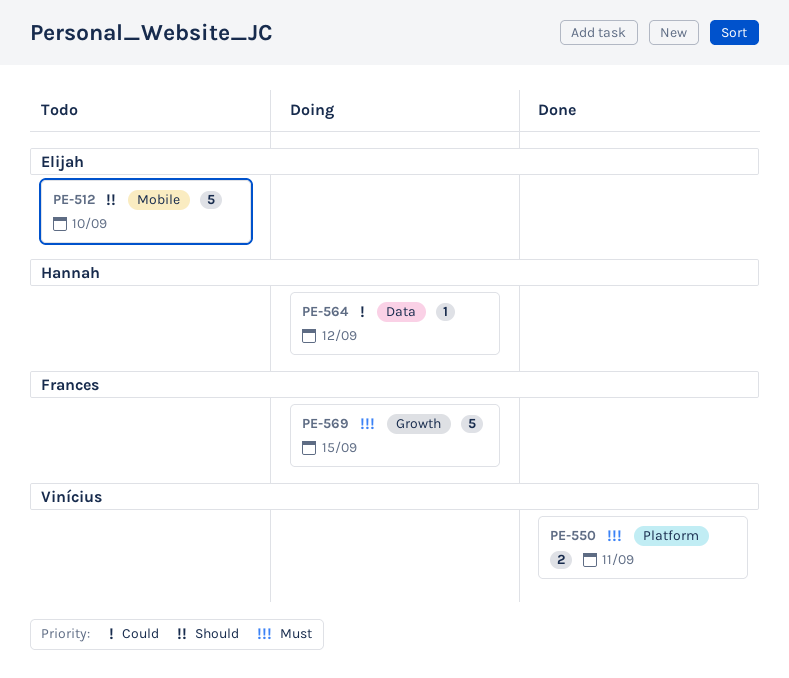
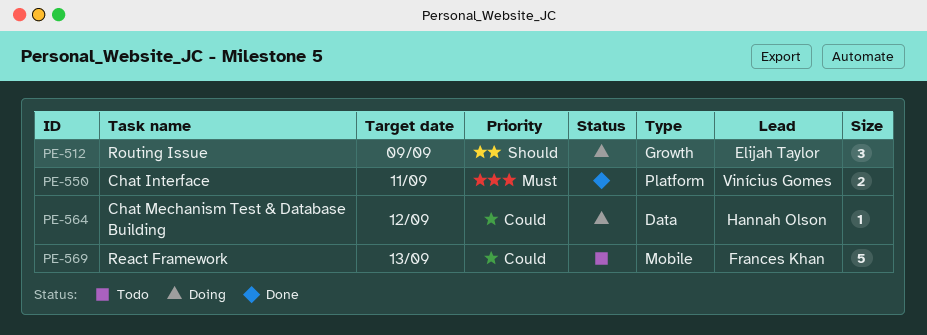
PE-512, status: Todo -> Doing
PE-512, label: Mobile -> Growth
PE-512, estimate: 5 -> 3
PE-512, due: Sep 10 -> Sep 9
PE-569, status: Doing -> Todo
PE-569, priority: Must -> Could
PE-569, label: Growth -> Mobile
PE-569, due: Sep 15 -> Sep 13

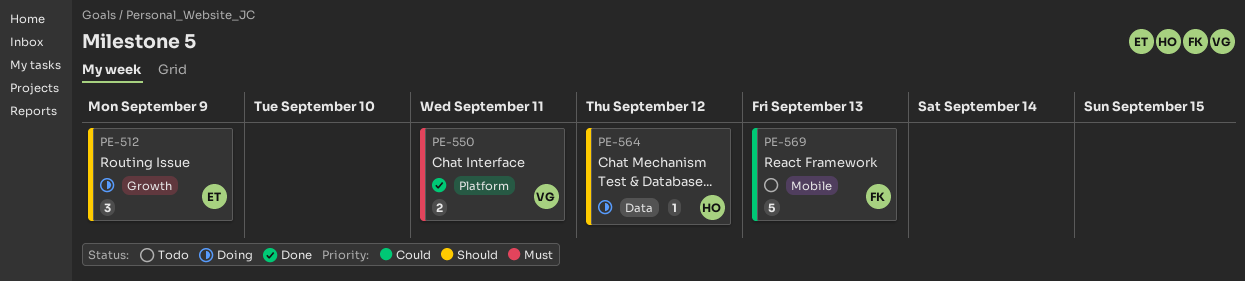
PE-564, priority: Could -> Should

